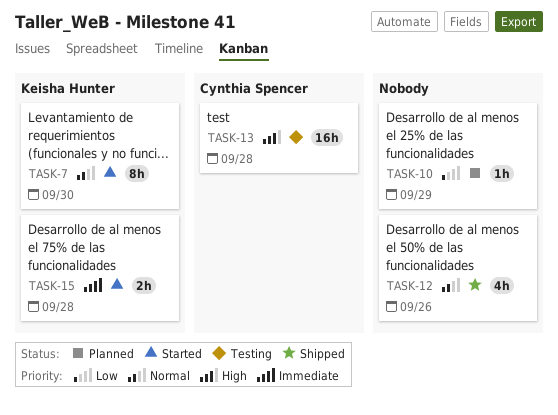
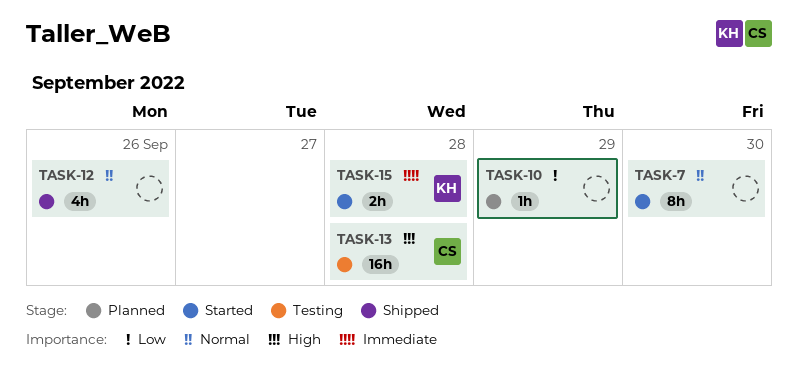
TASK-7, owner: Keisha Hunter -> none

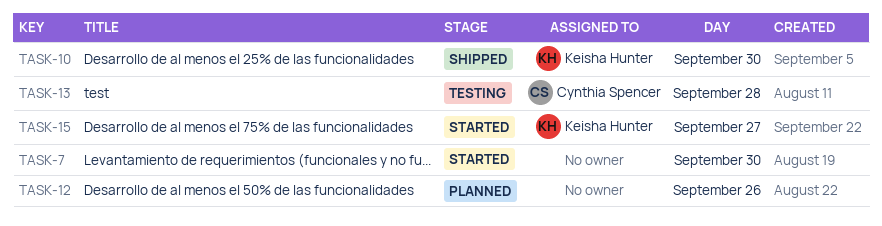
TASK-10, status: Planned -> Shipped
TASK-10, owner: none -> Keisha Hunter
TASK-10, day: Sep 29 -> Sep 30
TASK-12, status: Shipped -> Planned
TASK-15, day: Sep 28 -> Sep 27

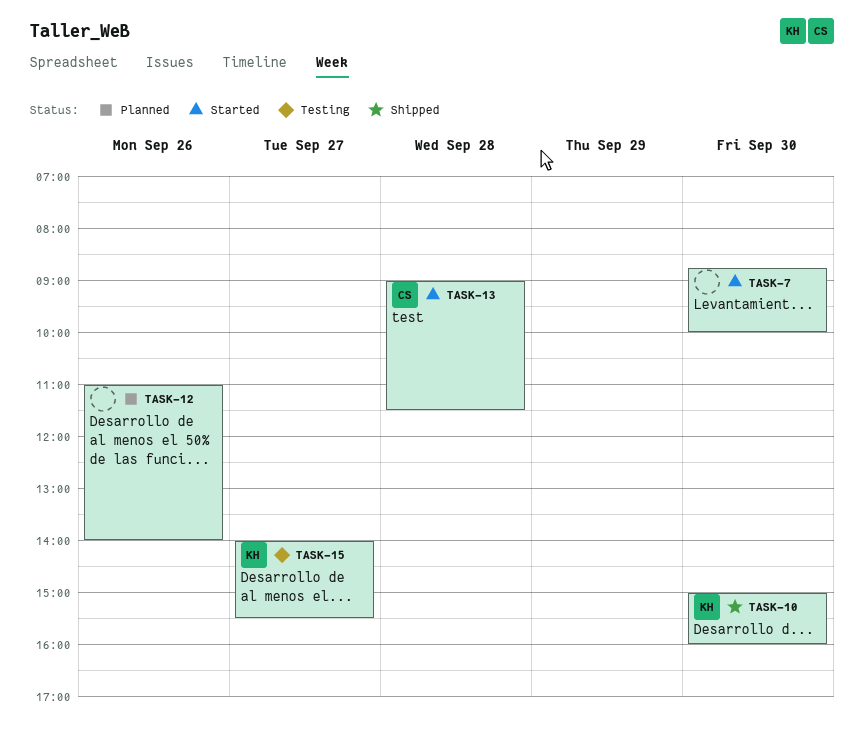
TASK-13, status: Testing -> Started
TASK-15, status: Started -> Testing

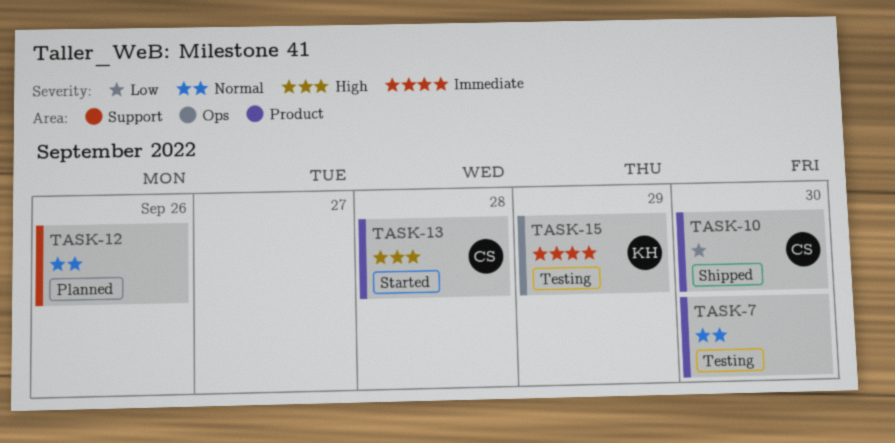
TASK-7, status: Started -> Testing
TASK-10, owner: KH -> CS
TASK-15, day: Sep 27 -> Sep 29

